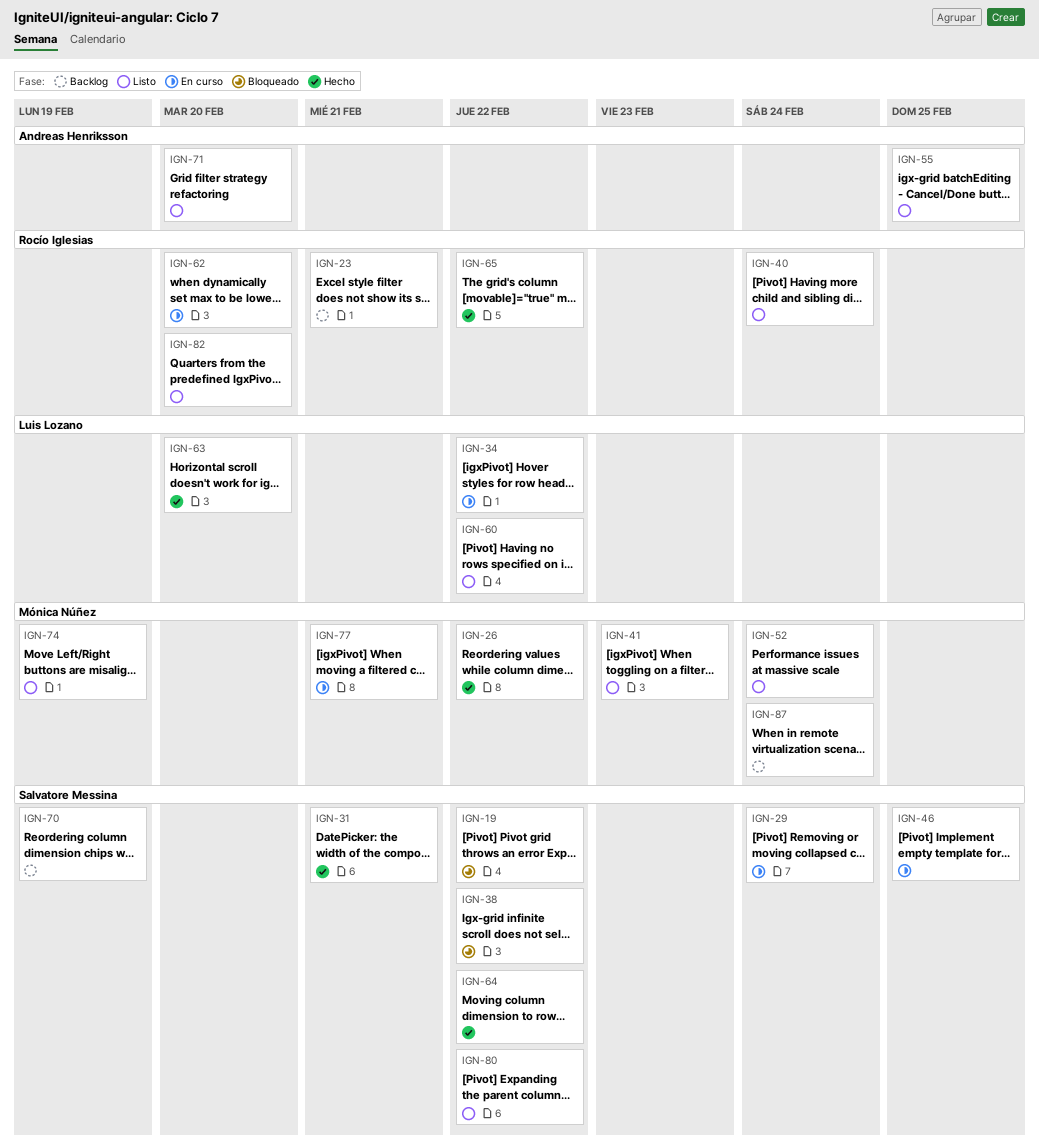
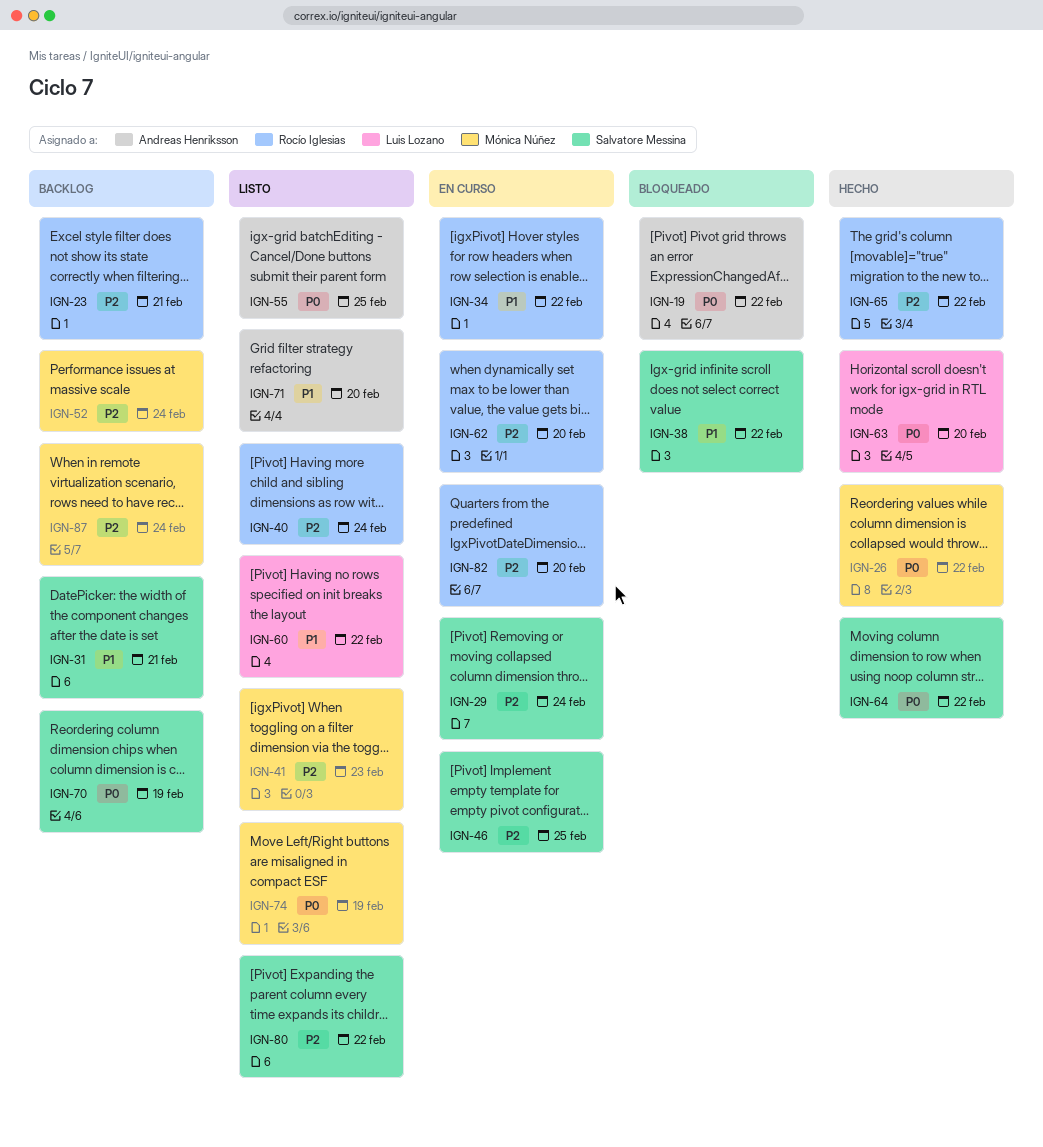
IGN-19, owner: Salvatore Messina -> Andreas Henriksson
IGN-31, status: Hecho -> Backlog
IGN-34, owner: Luis Lozano -> Rocío Iglesias
IGN-52, status: Listo -> Backlog
IGN-77: present -> none
IGN-82, status: Listo -> En curso

